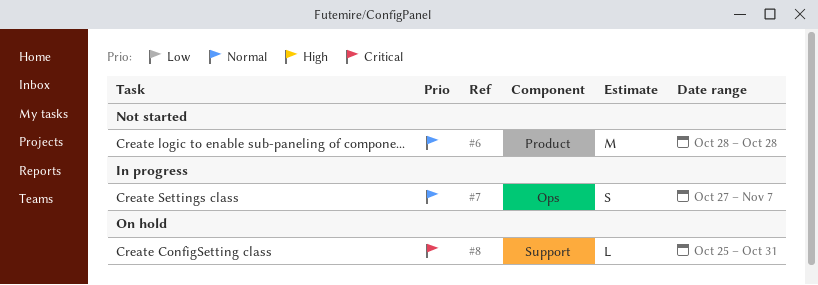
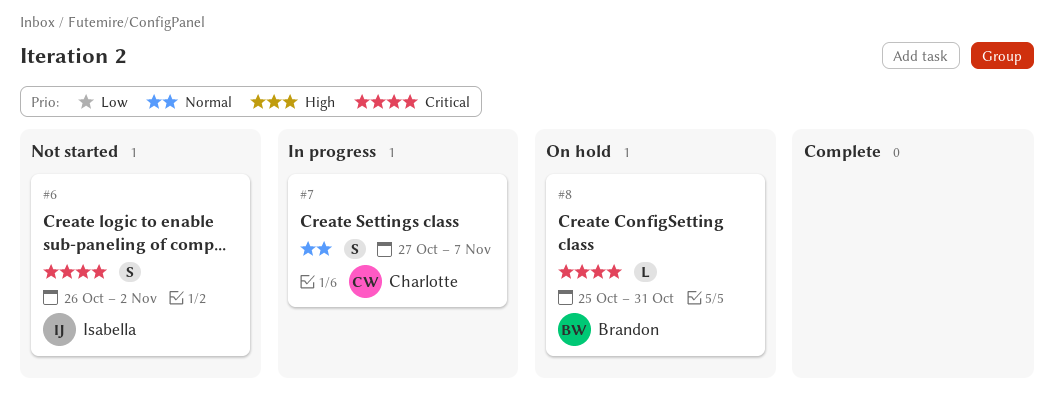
#6, priority: Normal -> Critical
#6, estimate: M -> S
#6, start: Oct 28 -> Oct 26
#6, due: Oct 28 -> Nov 2

